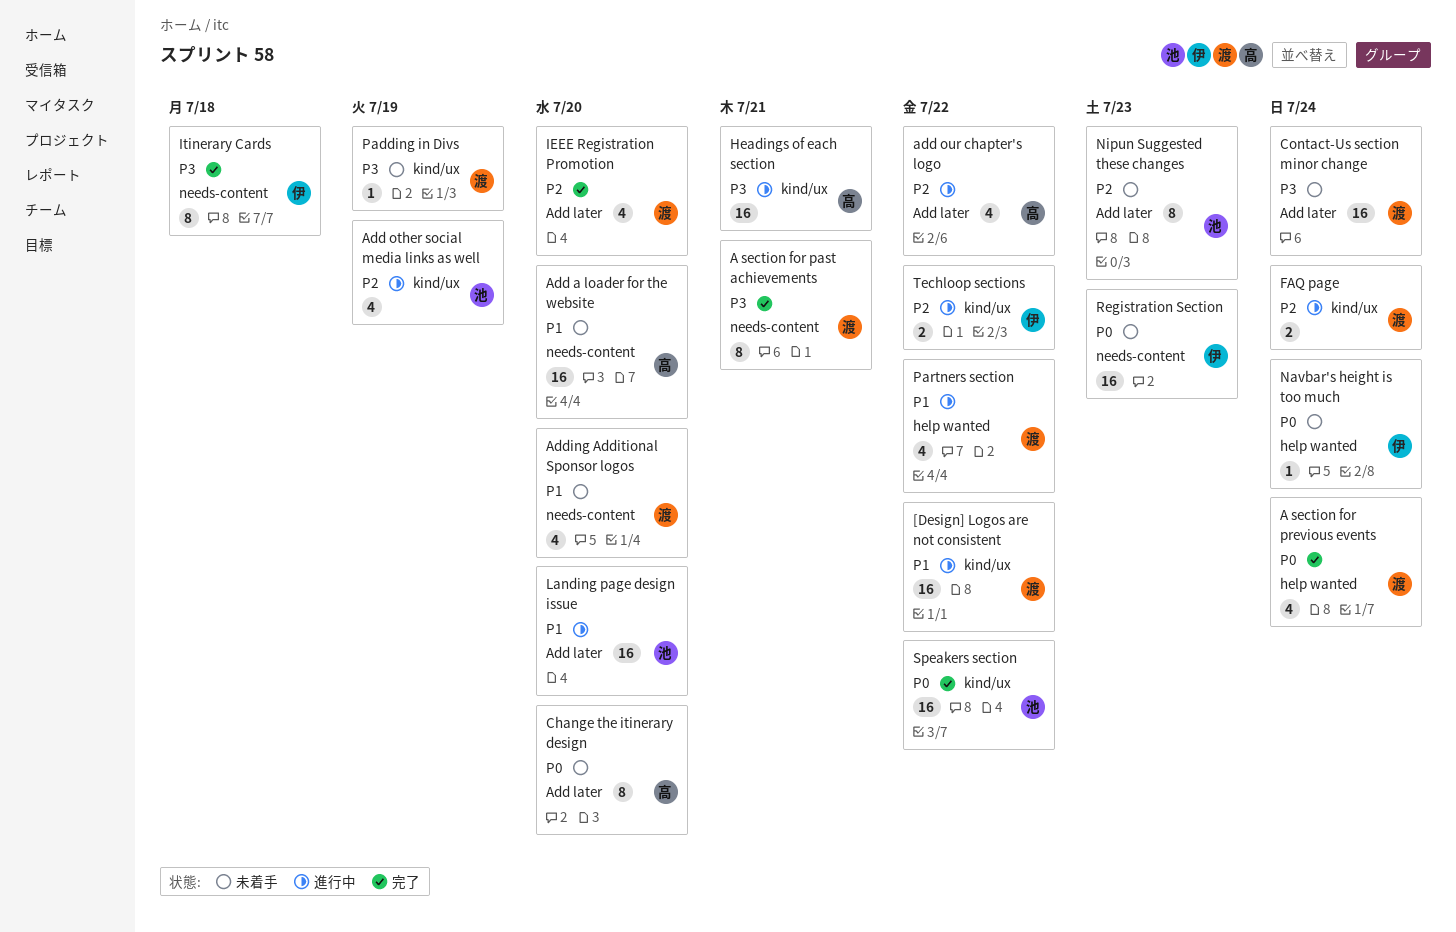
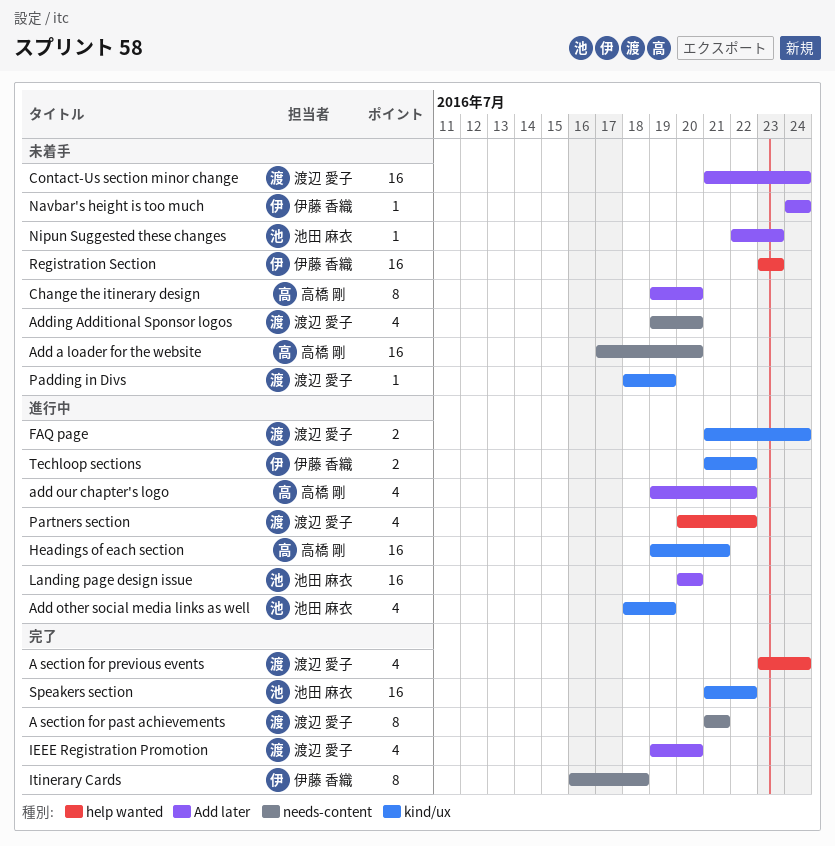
[Design] Logos are not consistent: present -> none
Navbar's height is too much, label: help wanted -> Add later
Nipun Suggested these changes, estimate: 8 -> 1
Registration Section, label: needs-content -> help wanted

